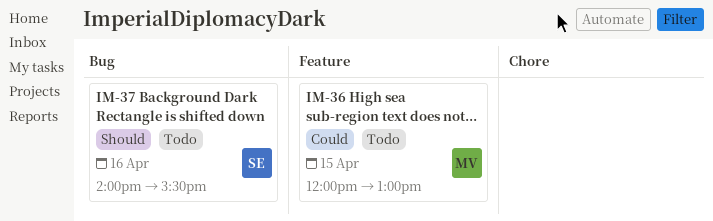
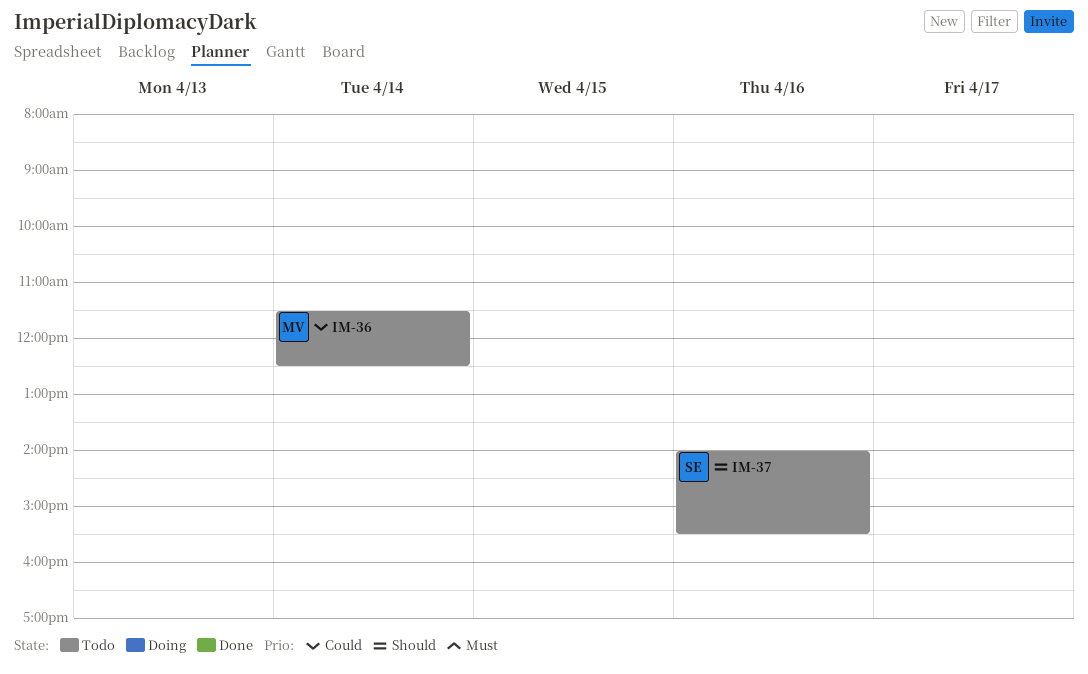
IM-36, day: Apr 15 -> Apr 14
IM-36, begins: 12:00 -> 11:30
IM-36, ends: 13:00 -> 12:30

